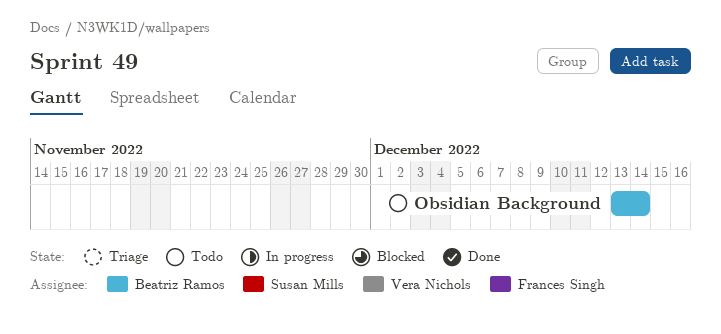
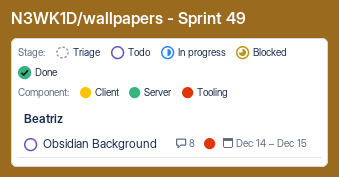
Obsidian Background, start: Dec 13 -> Dec 14
Obsidian Background, due: Dec 14 -> Dec 15

